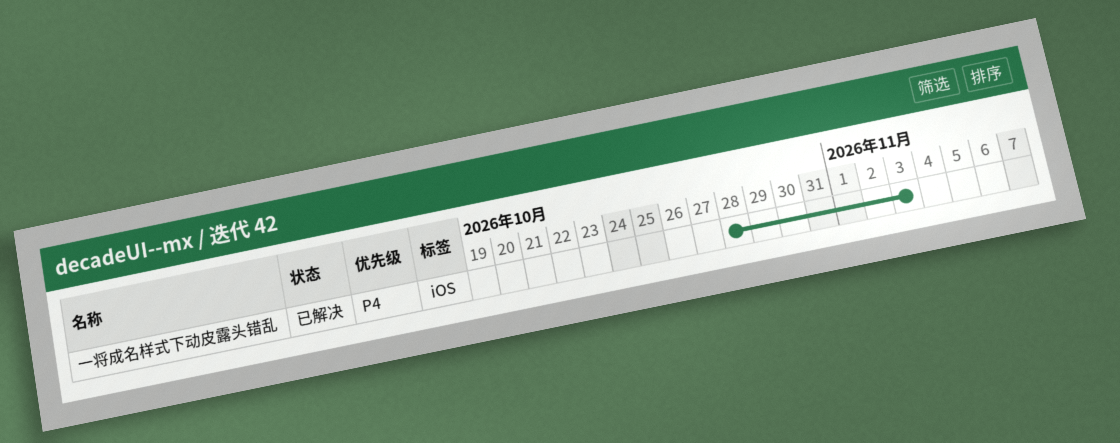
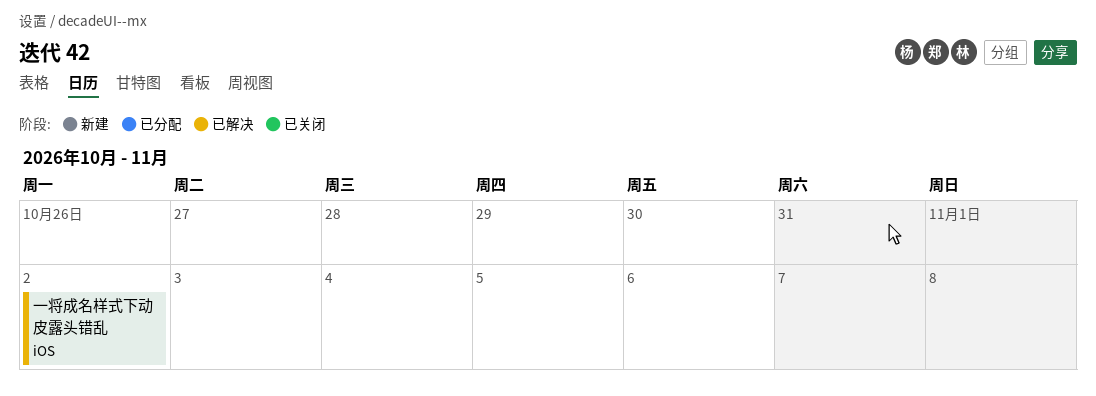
一将成名样式下动皮露头错乱, due: Nov 3 -> Nov 2

